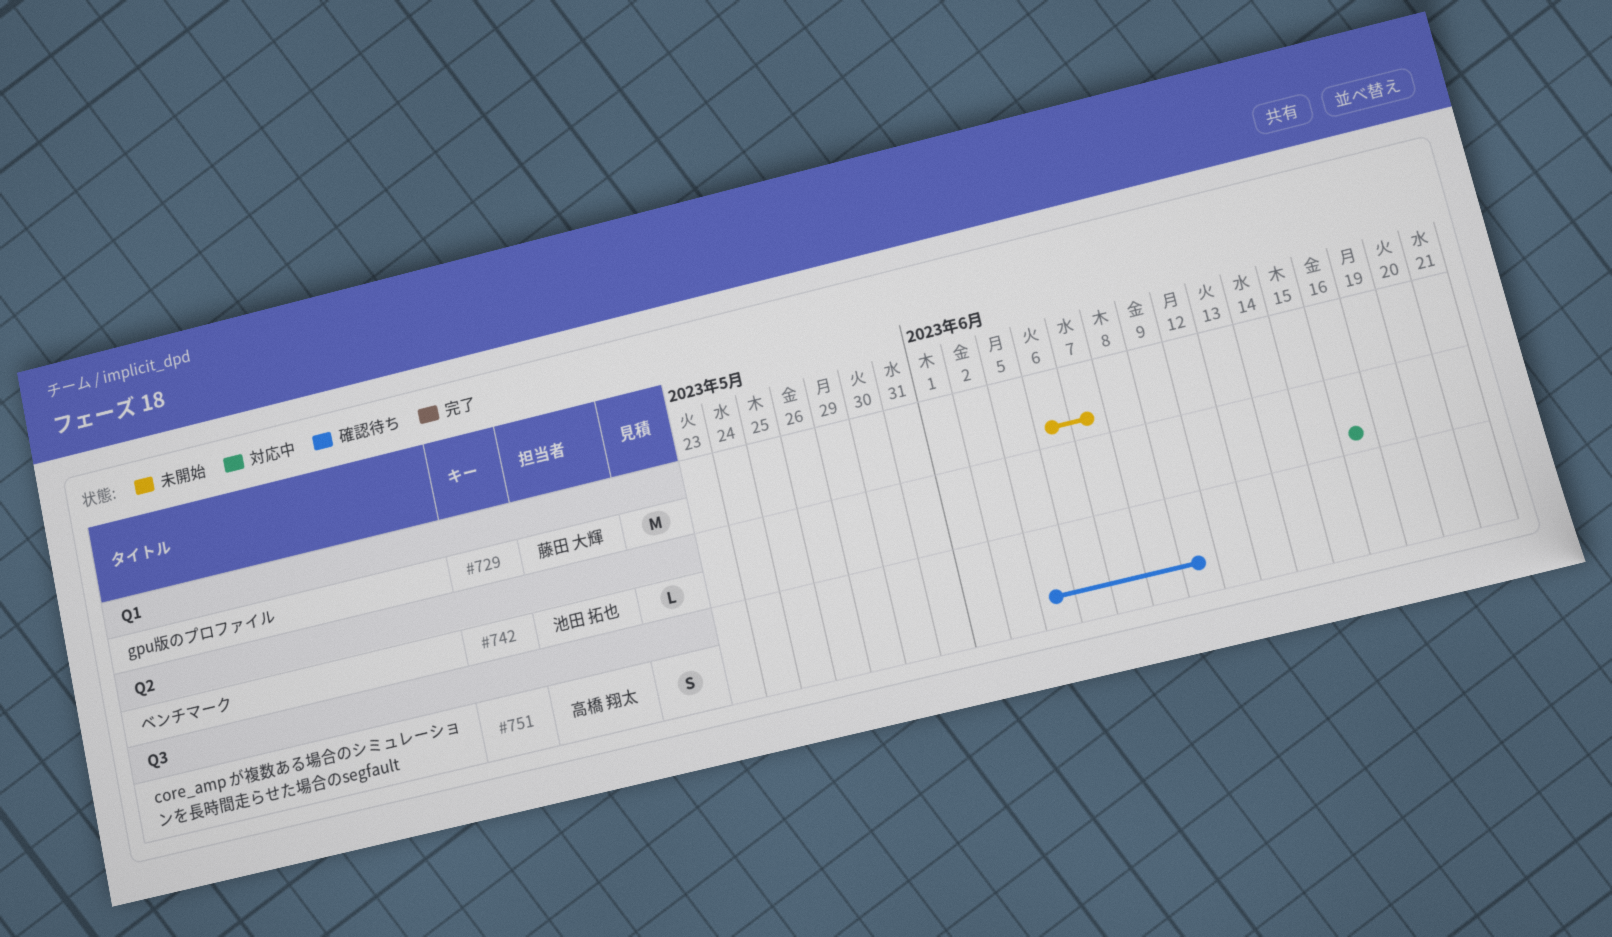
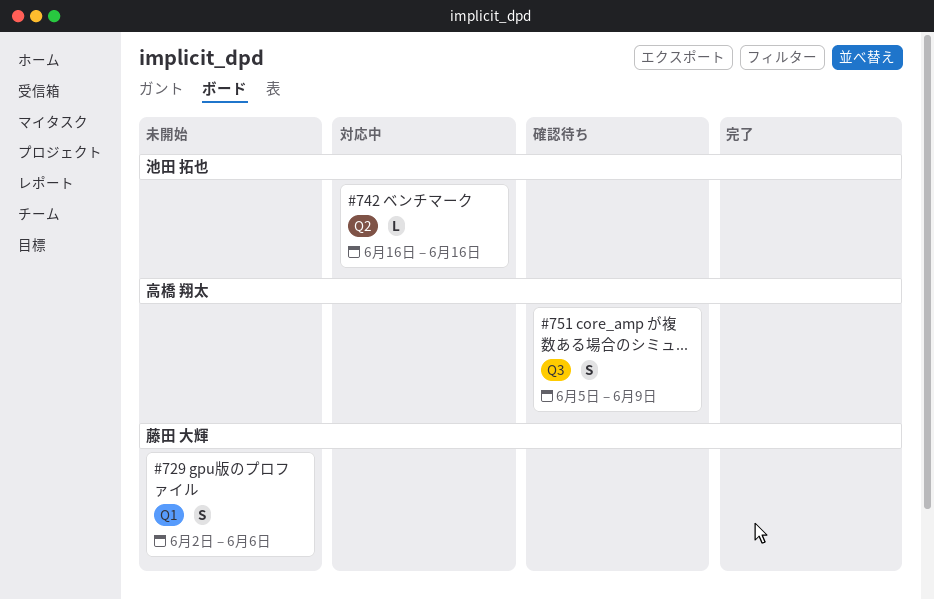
#729, estimate: M -> S
#729, start: Jun 6 -> Jun 2
#729, due: Jun 7 -> Jun 6

